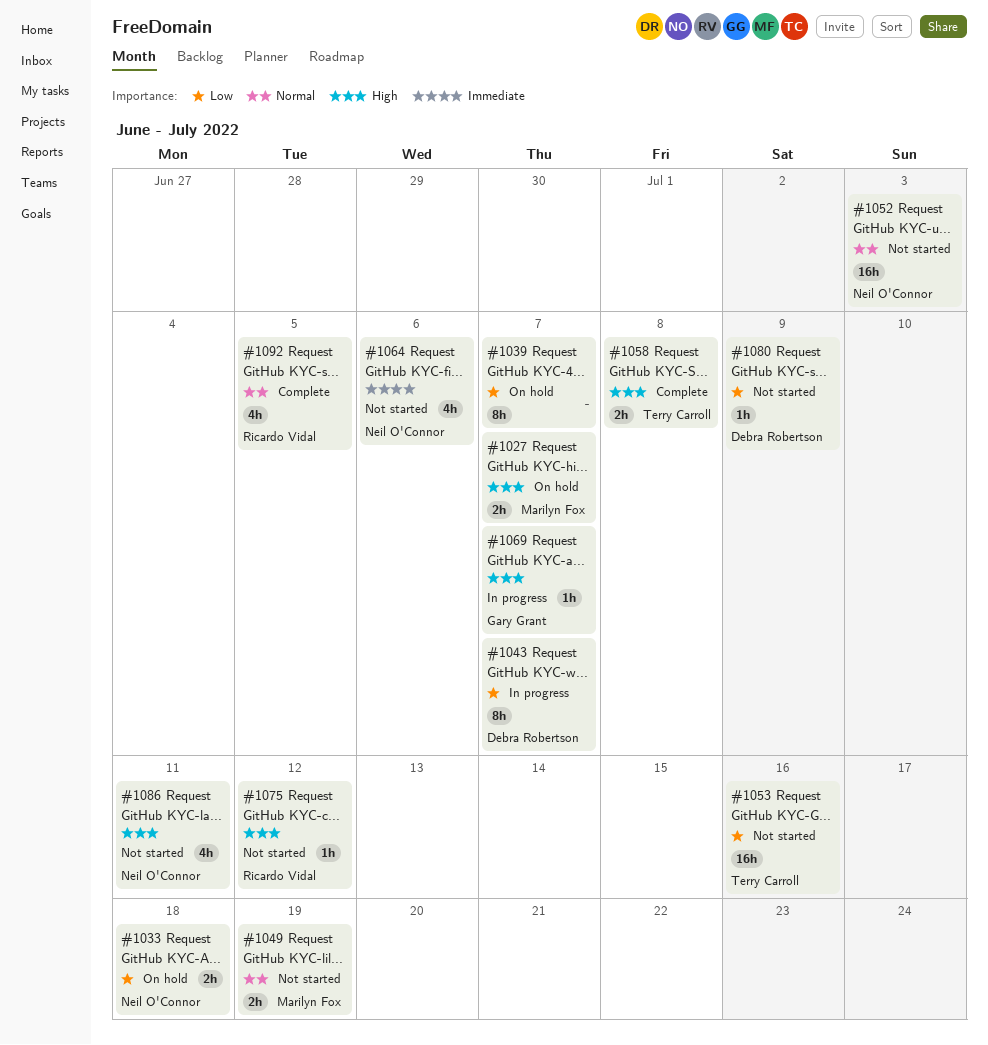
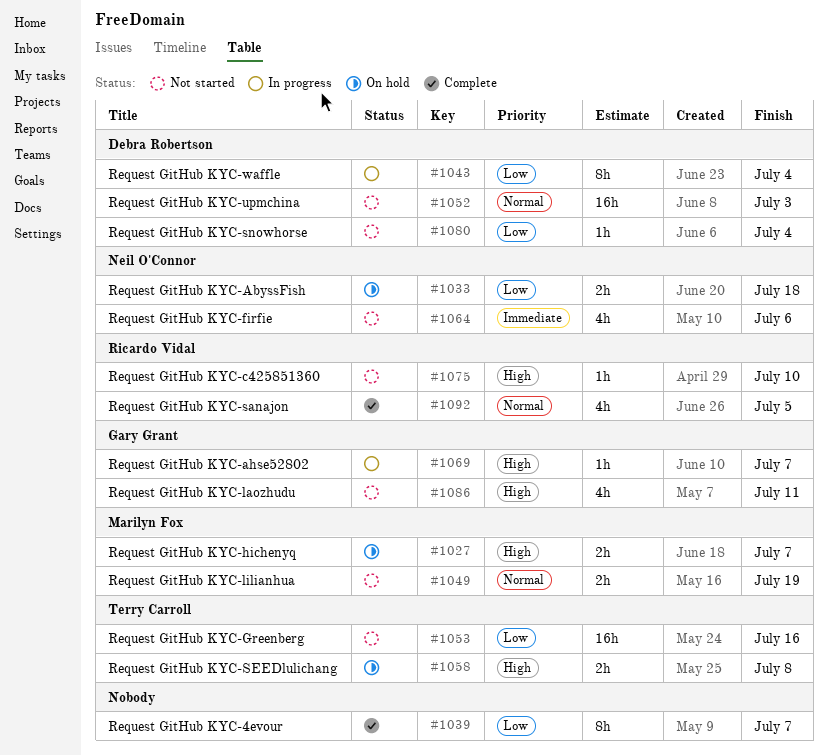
#1039, status: On hold -> Complete
#1043, due: Jul 7 -> Jul 4
#1052, owner: Neil O'Connor -> Debra Robertson
#1058, status: Complete -> On hold
#1075, due: Jul 12 -> Jul 10
#1080, due: Jul 9 -> Jul 4
#1086, owner: Neil O'Connor -> Gary Grant

